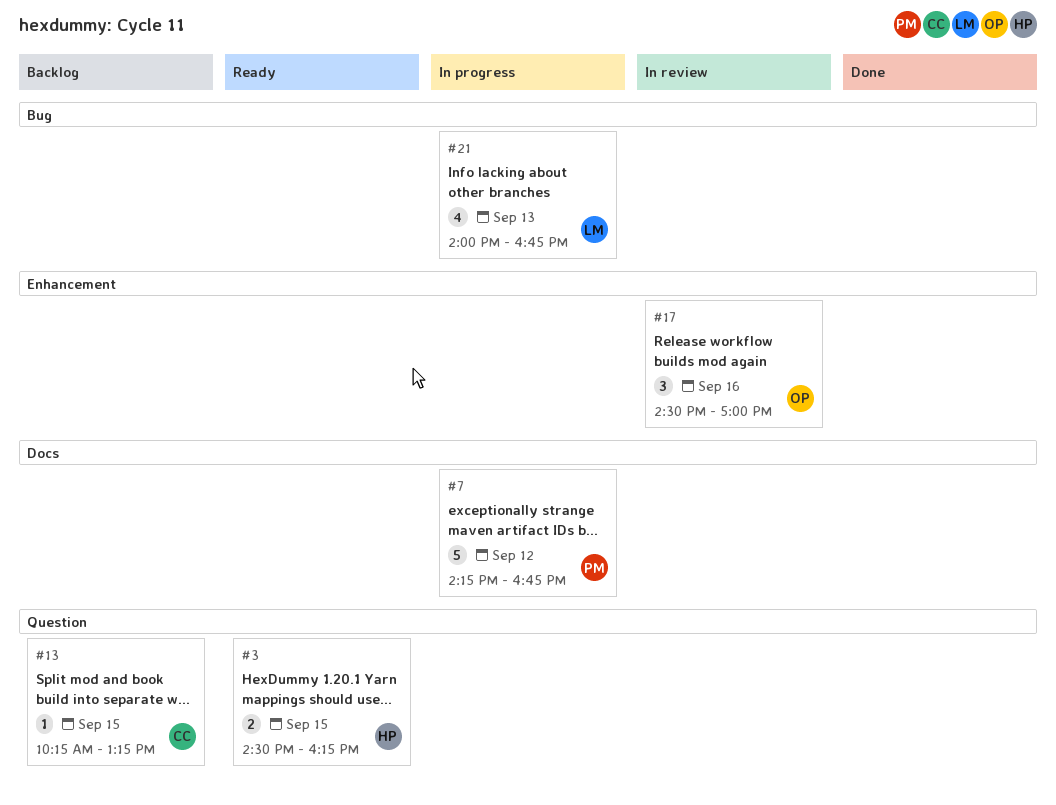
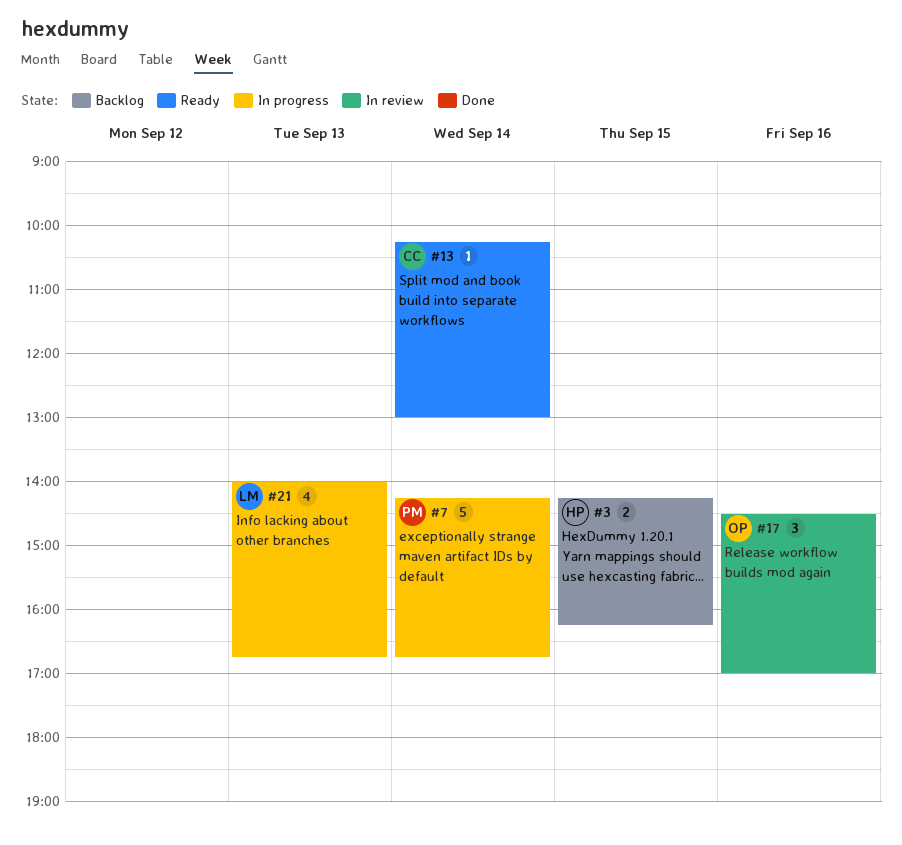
#3, status: Ready -> Backlog
#3, begins: 14:30 -> 14:15
#7, day: Sep 12 -> Sep 14
#13, status: Backlog -> Ready
#13, day: Sep 15 -> Sep 14
#13, ends: 13:15 -> 13:00

